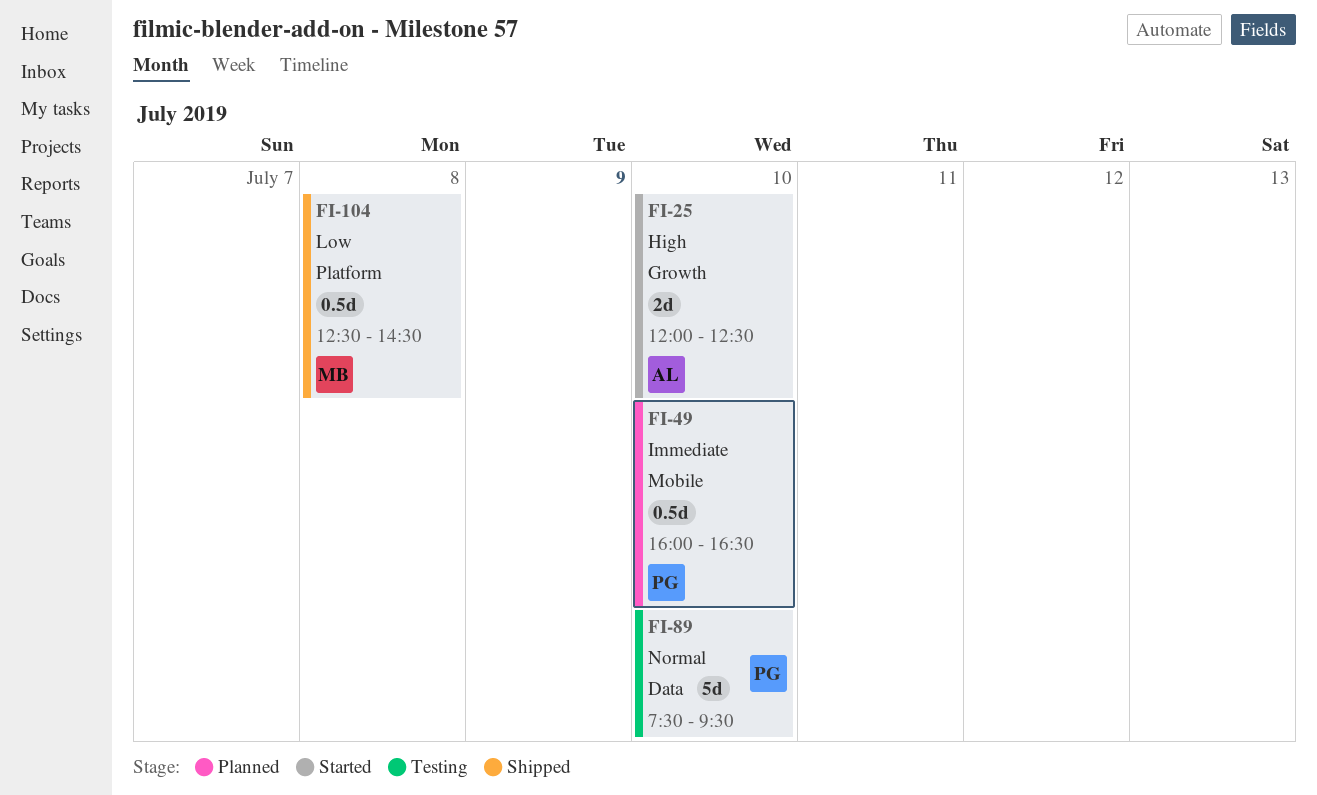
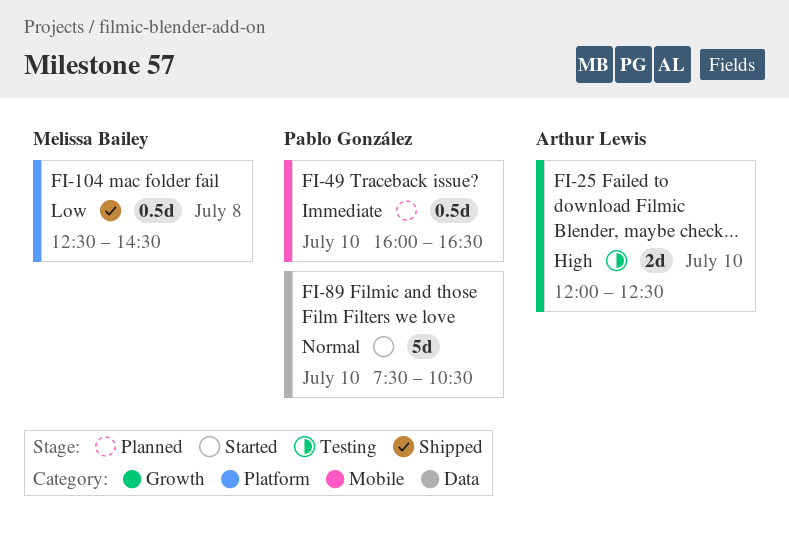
FI-25, status: Started -> Testing
FI-89, status: Testing -> Started
FI-89, ends: 09:30 -> 10:30

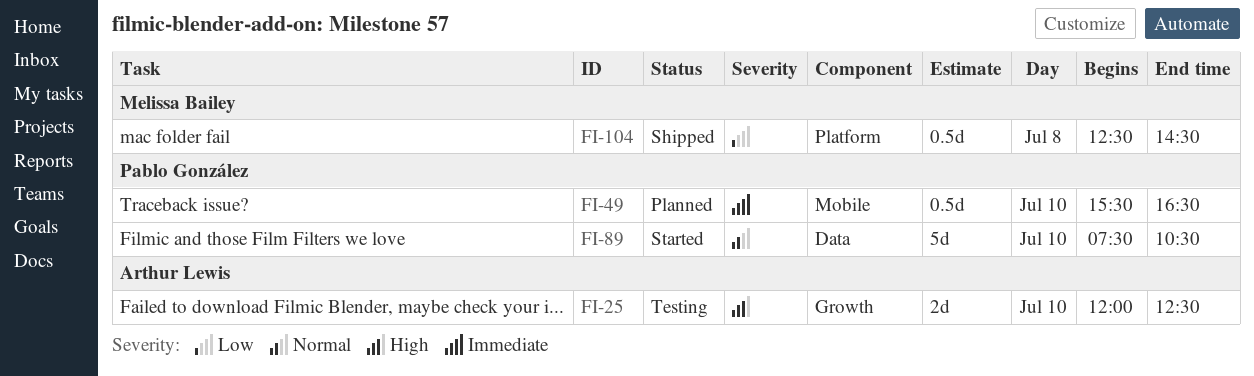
FI-49, begins: 16:00 -> 15:30

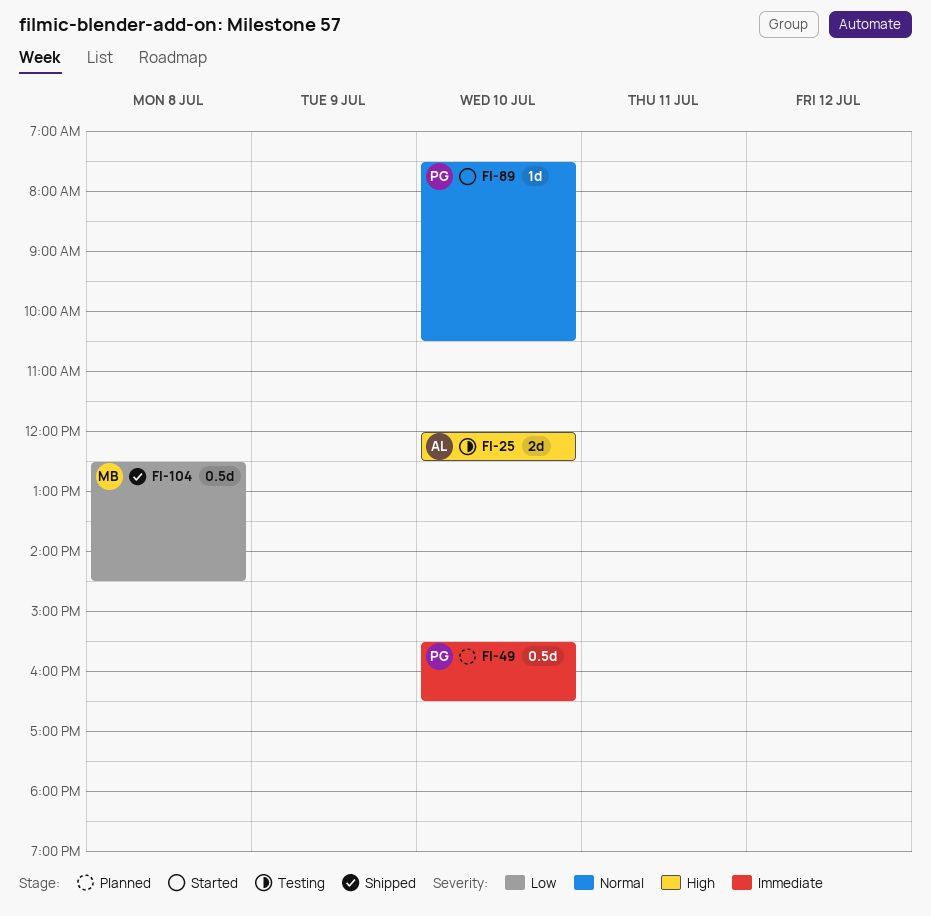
FI-89, estimate: 5d -> 1d

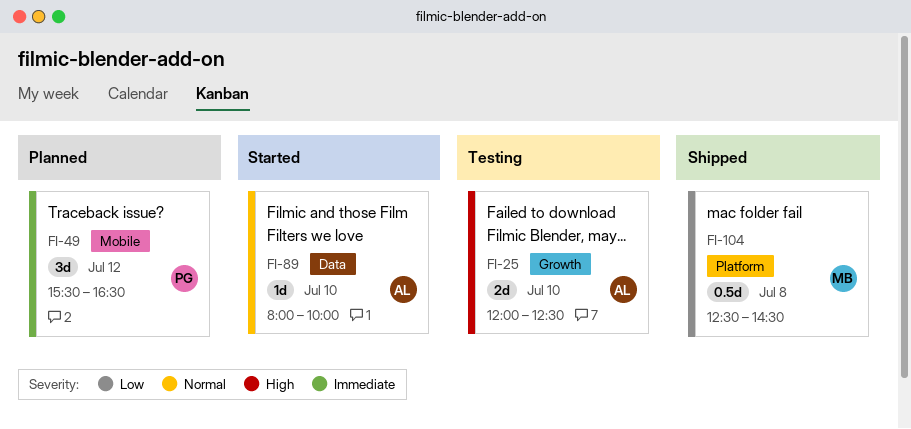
FI-49, estimate: 0.5d -> 3d
FI-49, day: Jul 10 -> Jul 12
FI-89, owner: PG -> AL
FI-89, begins: 07:30 -> 08:00
FI-89, ends: 10:30 -> 10:00

